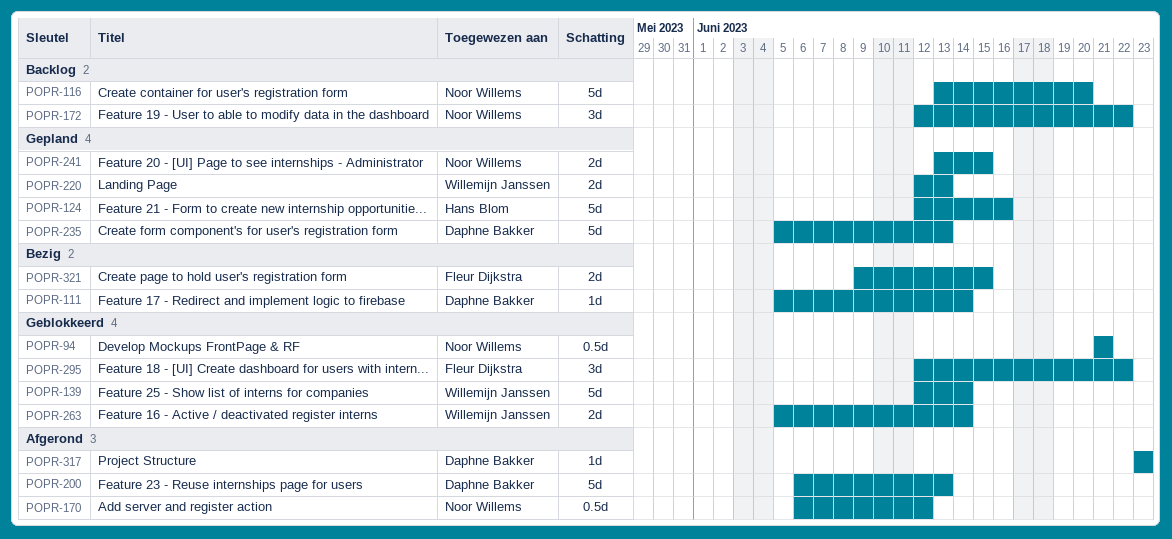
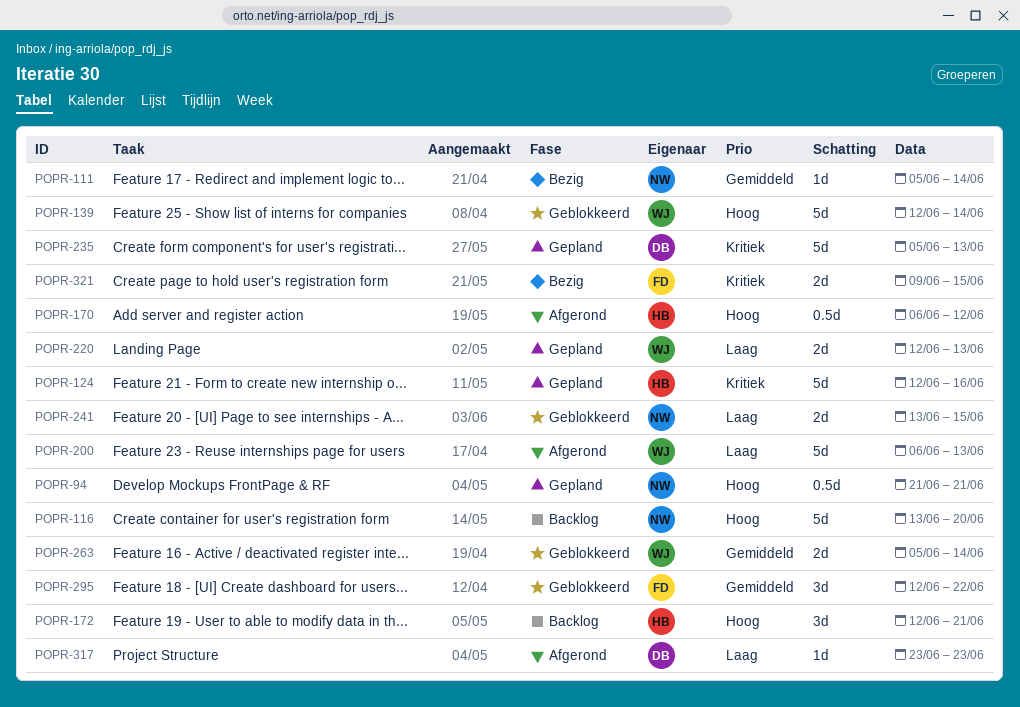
POPR-94, status: Geblokkeerd -> Gepland
POPR-111, owner: Daphne Bakker -> Noor Willems
POPR-170, owner: Noor Willems -> Hans Blom
POPR-172, owner: Noor Willems -> Hans Blom
POPR-172, due: Jun 22 -> Jun 21
POPR-200, owner: Daphne Bakker -> Willemijn Janssen
POPR-241, status: Gepland -> Geblokkeerd

